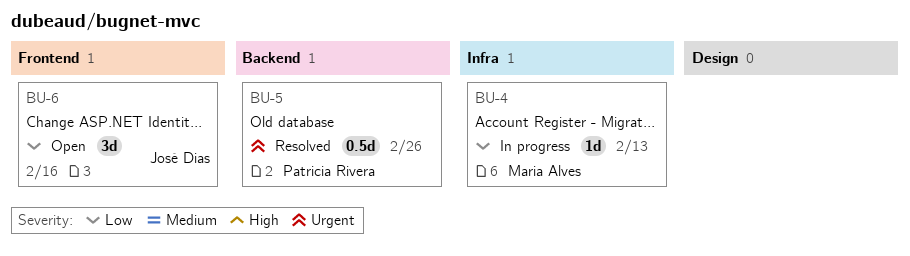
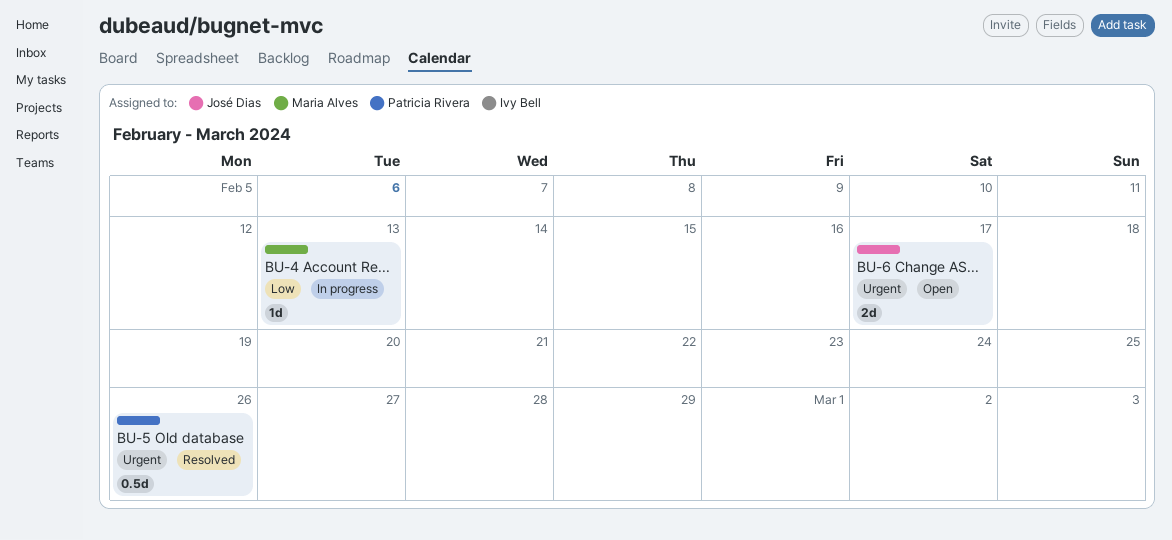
BU-6, priority: Low -> Urgent
BU-6, estimate: 3d -> 2d
BU-6, due: Feb 16 -> Feb 17

